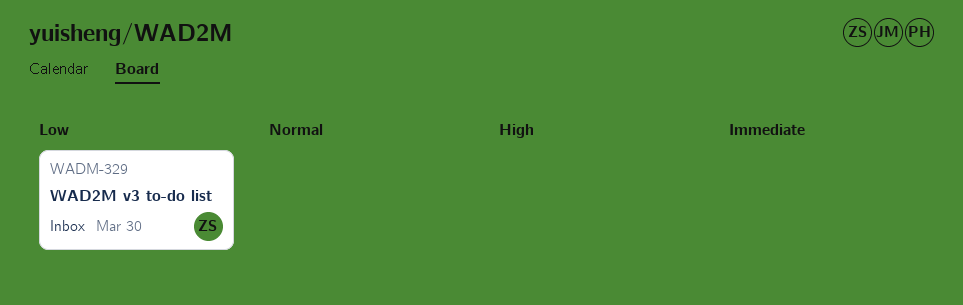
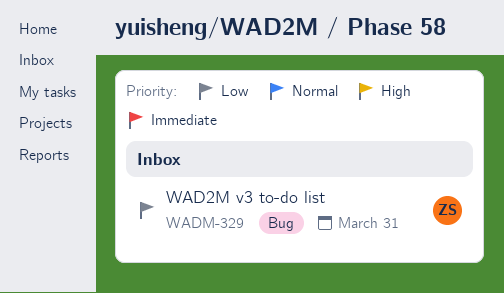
WADM-329, due: Mar 30 -> Mar 31

